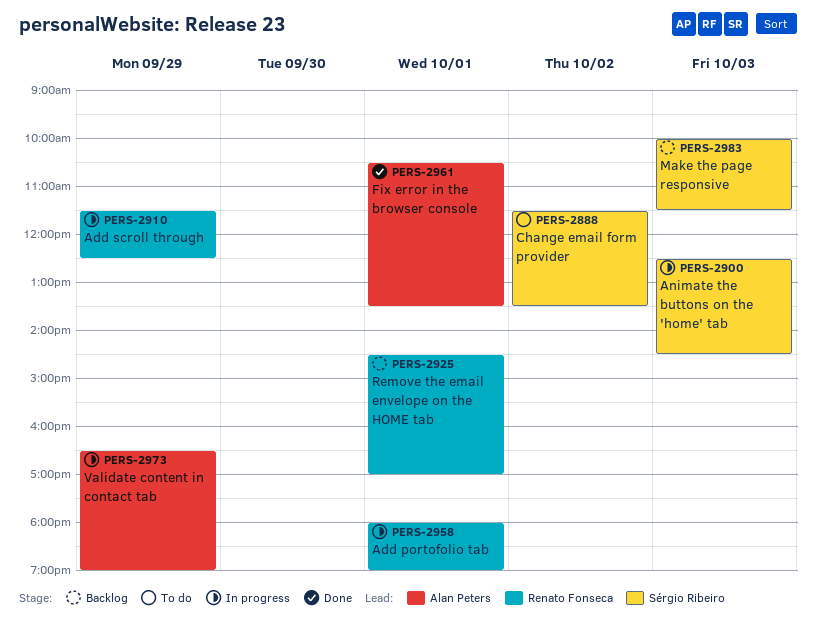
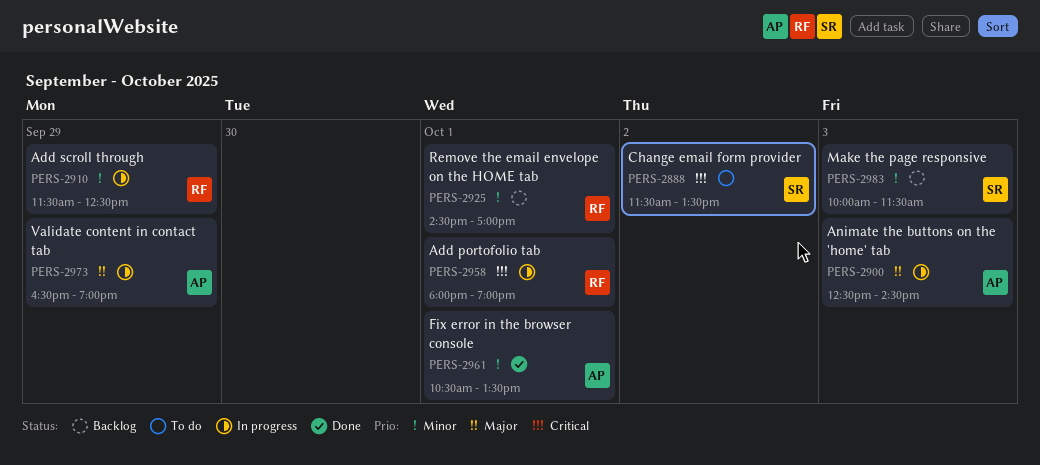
PERS-2900, owner: Sérgio Ribeiro -> Alan Peters

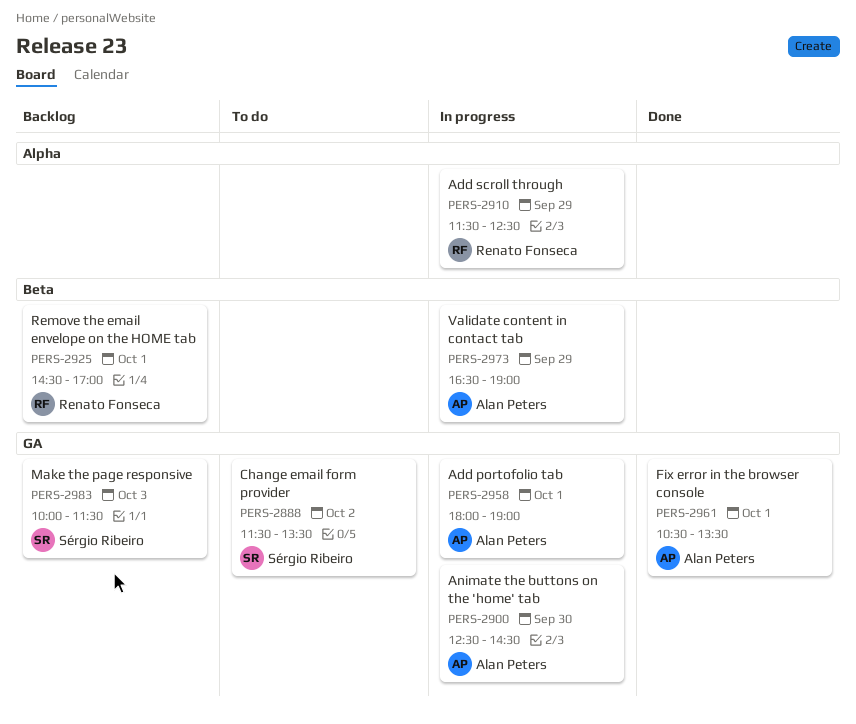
PERS-2900, day: Oct 3 -> Sep 30
PERS-2958, owner: Renato Fonseca -> Alan Peters

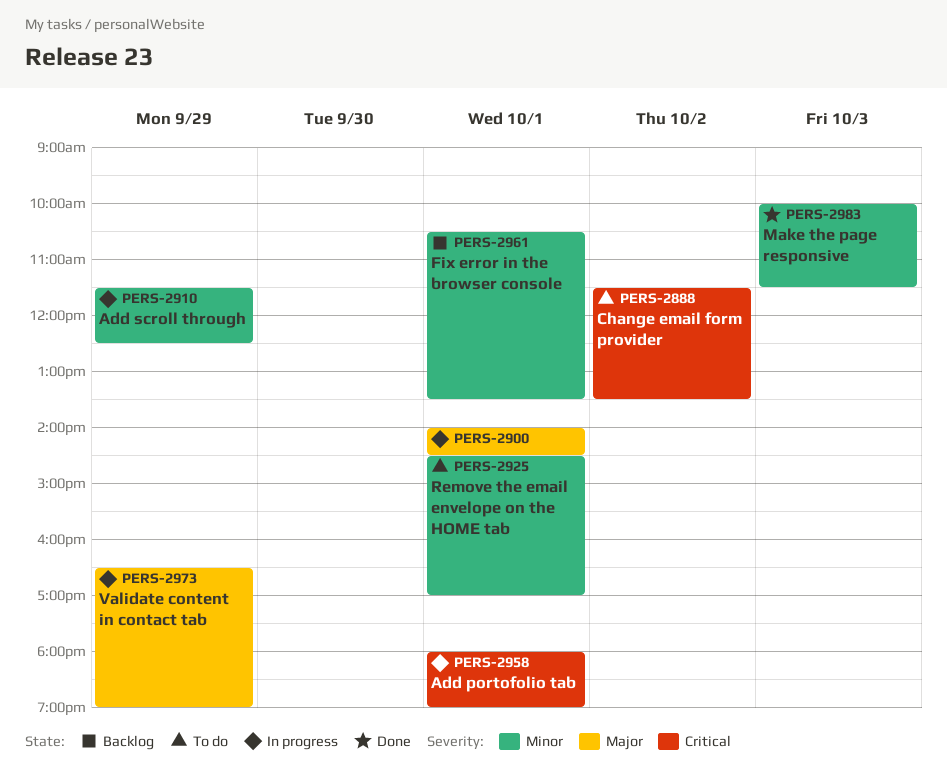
PERS-2900, day: Sep 30 -> Oct 1
PERS-2900, begins: 12:30 -> 14:00
PERS-2925, status: Backlog -> To do
PERS-2961, status: Done -> Backlog
PERS-2983, status: Backlog -> Done

